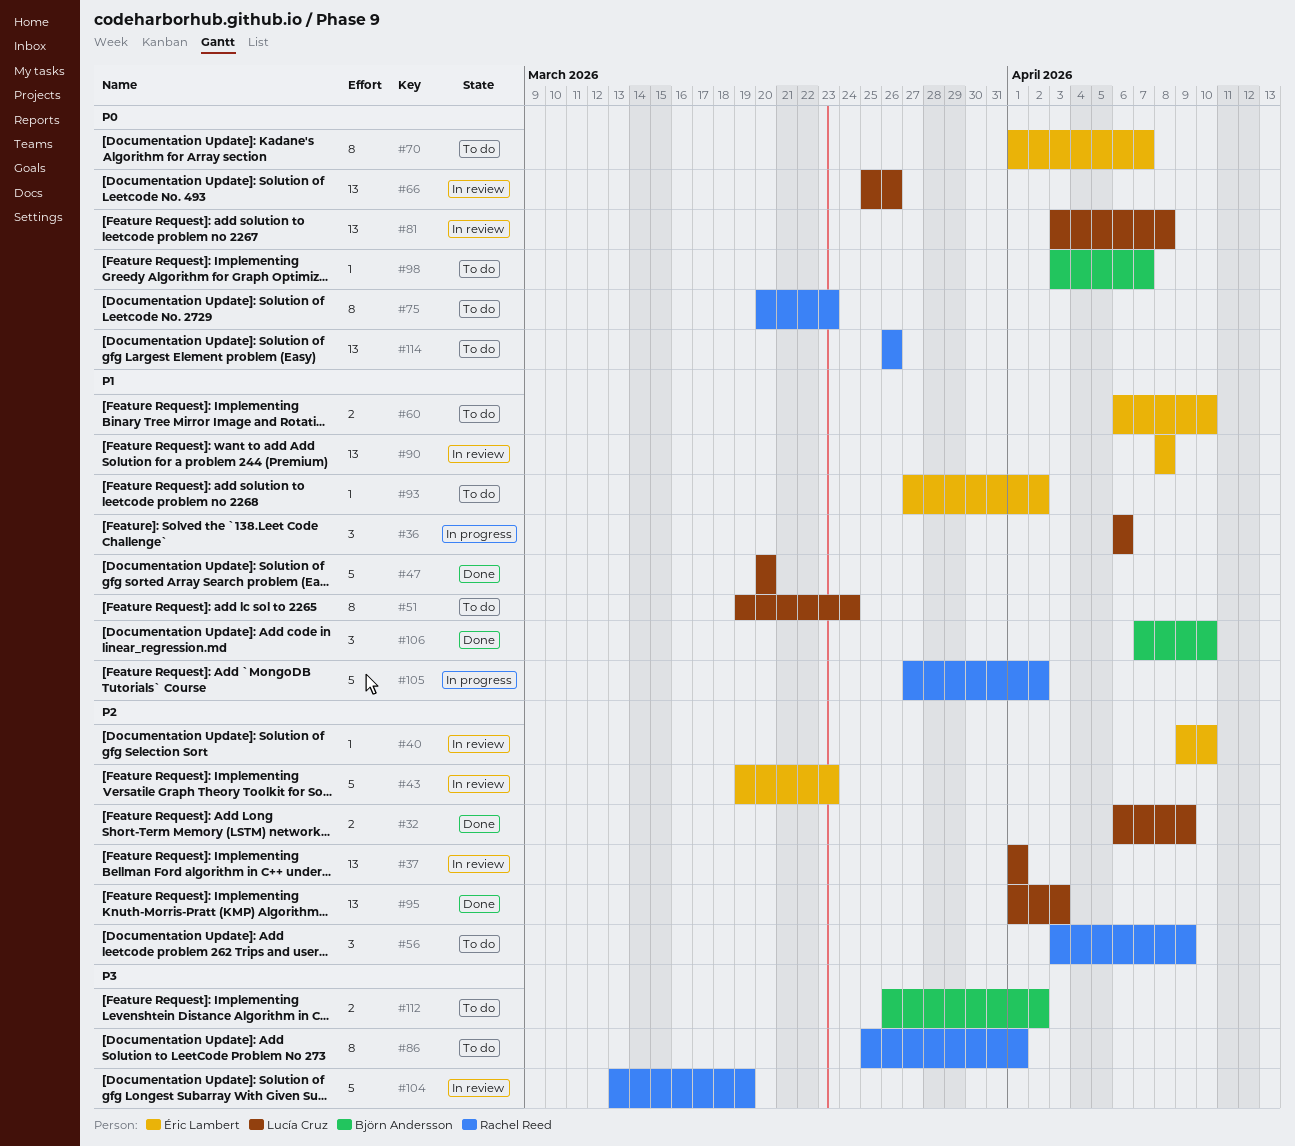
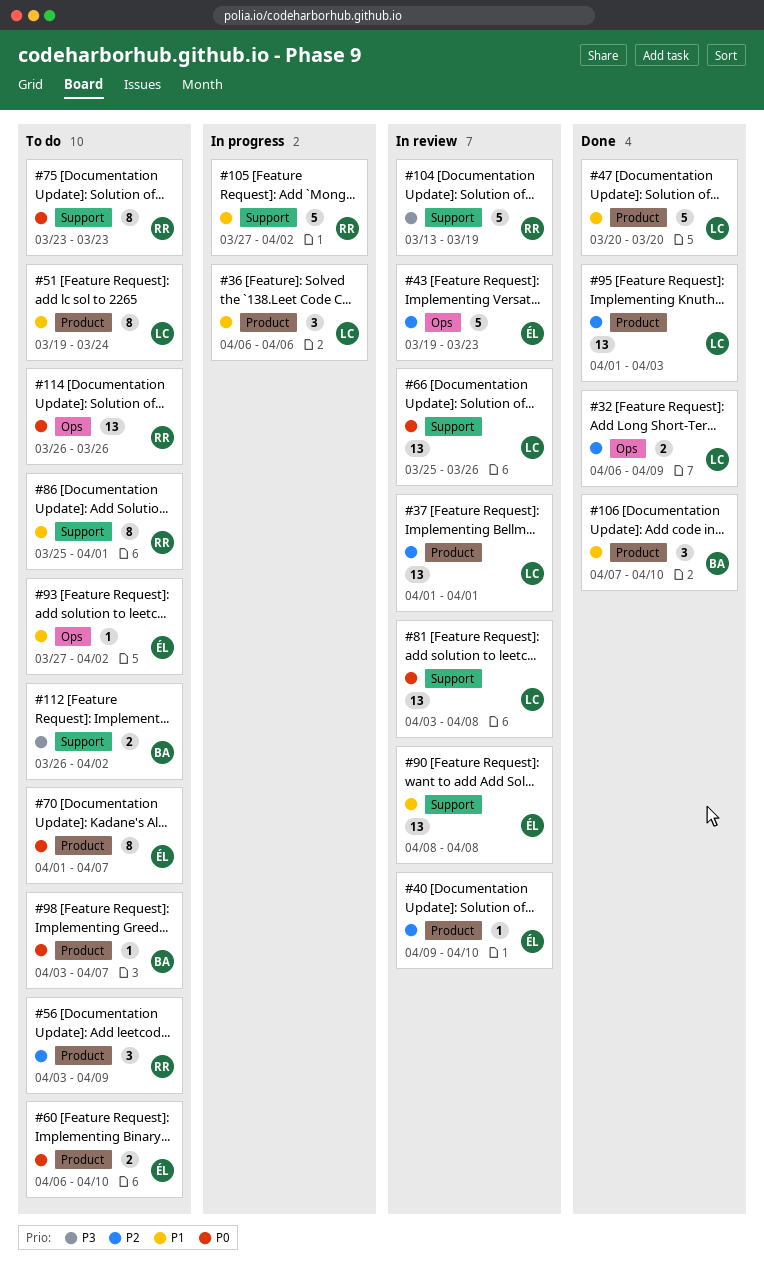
#60, priority: P1 -> P0
#75, start: Mar 20 -> Mar 23
#86, priority: P3 -> P1

